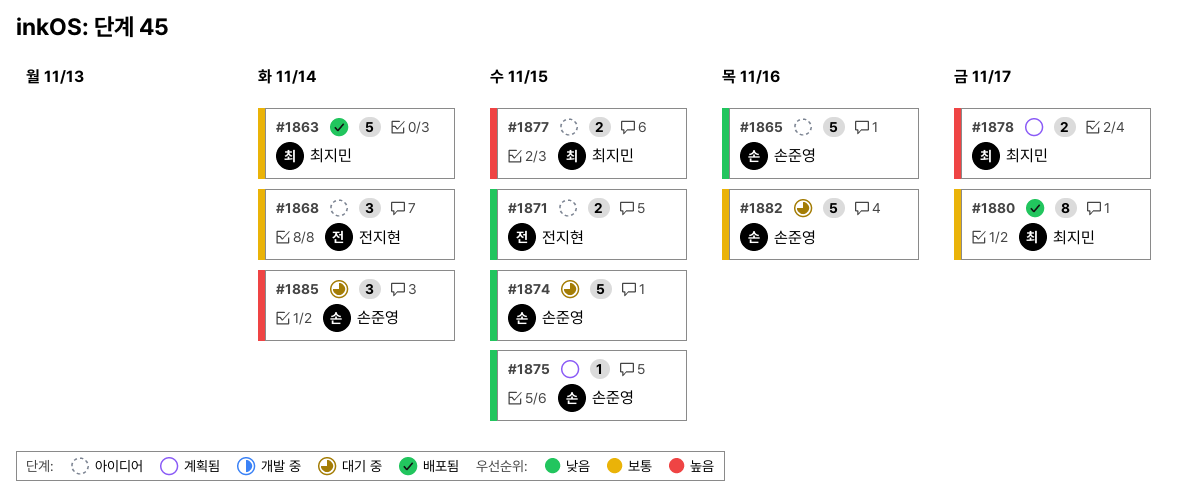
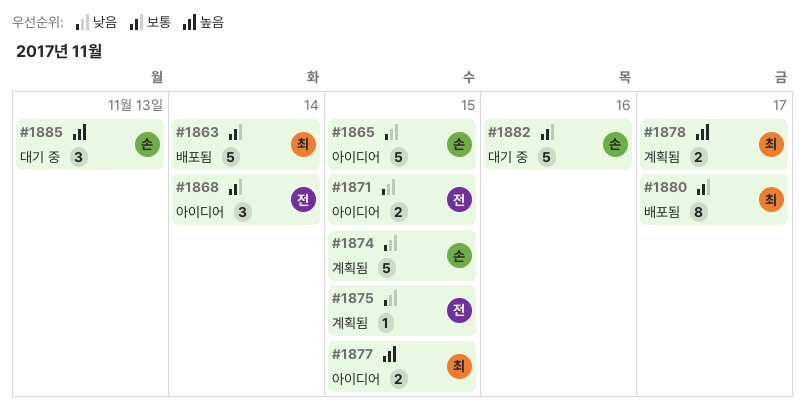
#1865, due: Nov 16 -> Nov 15
#1874, status: 대기 중 -> 계획됨
#1875, owner: 손준영 -> 전지현
#1885, due: Nov 14 -> Nov 13

